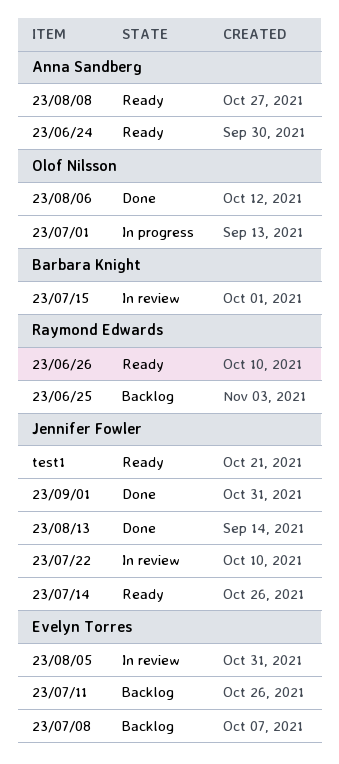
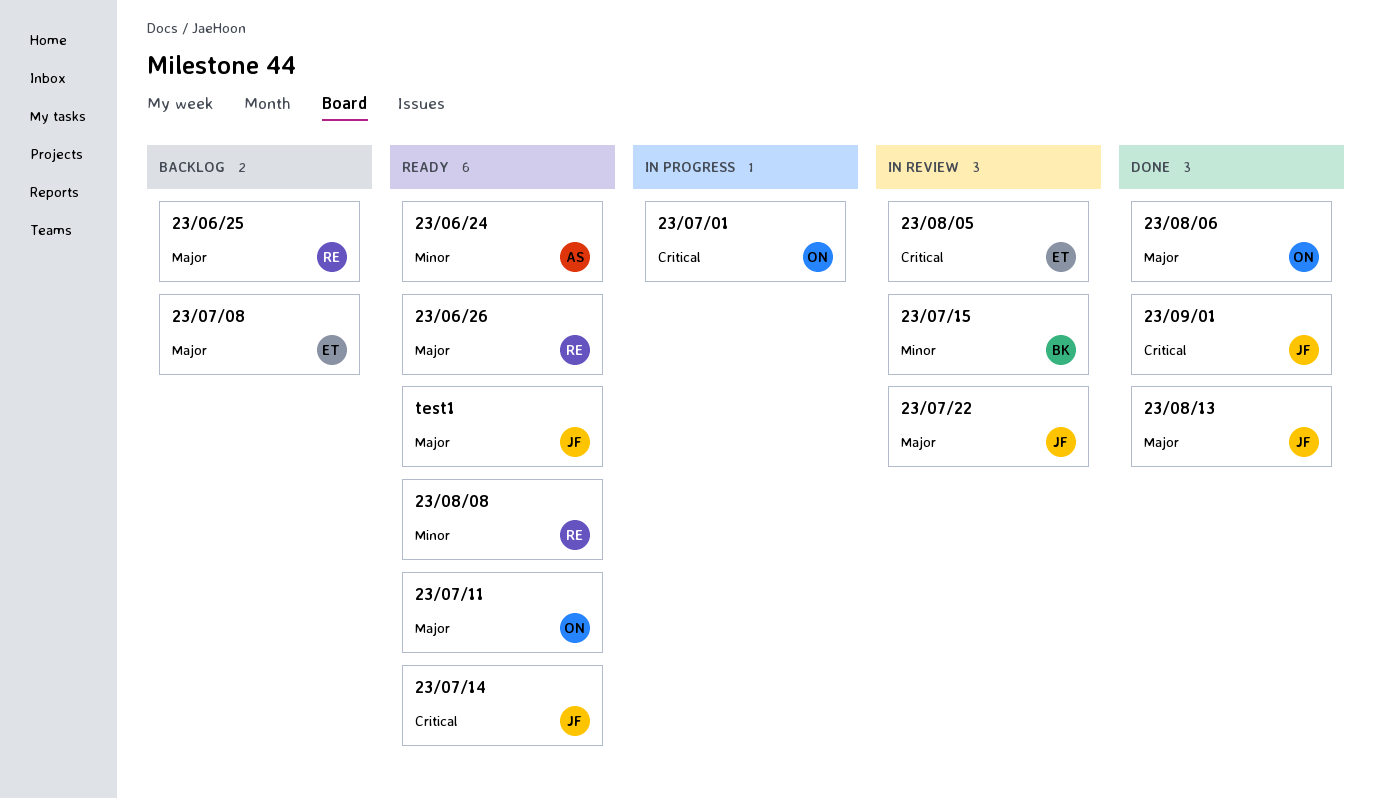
23/07/11, status: Backlog -> Ready
23/07/11, owner: Evelyn Torres -> Olof Nilsson
23/08/08, owner: Anna Sandberg -> Raymond Edwards

